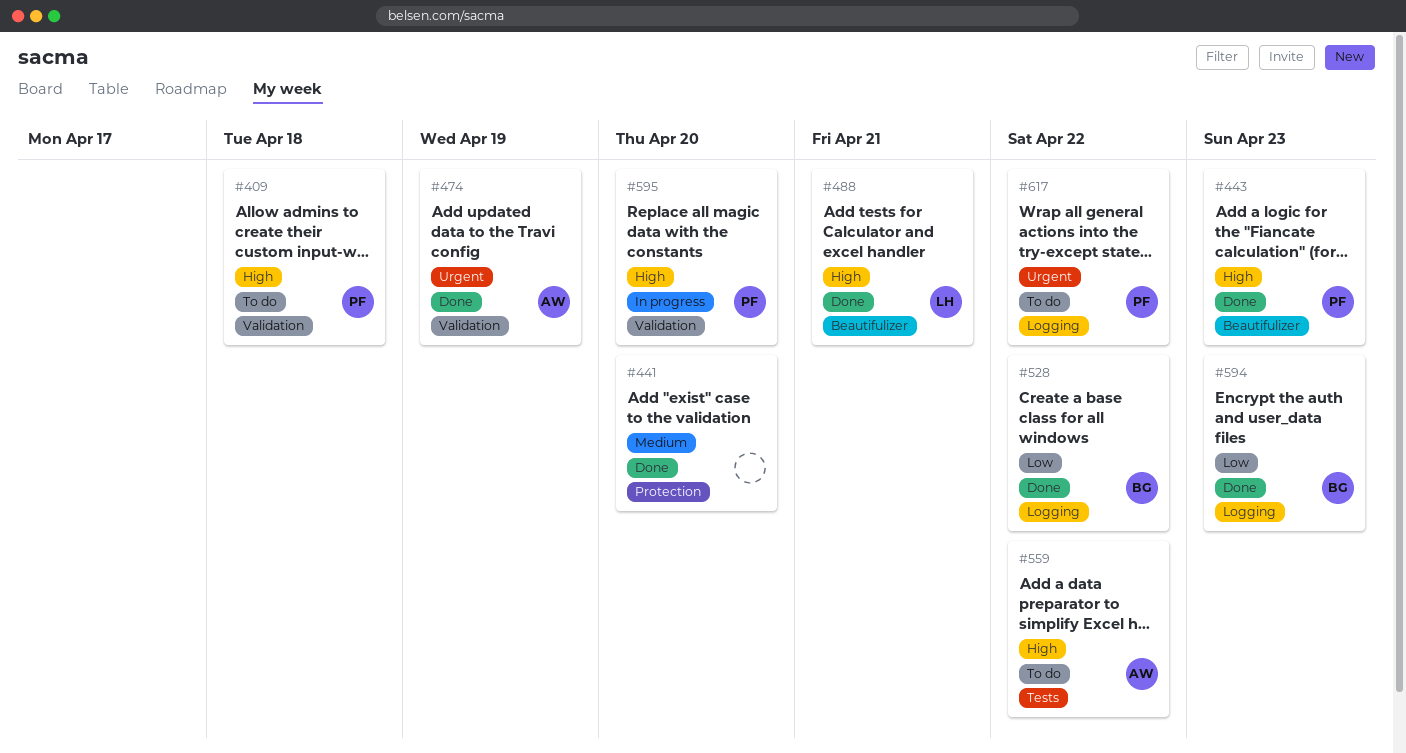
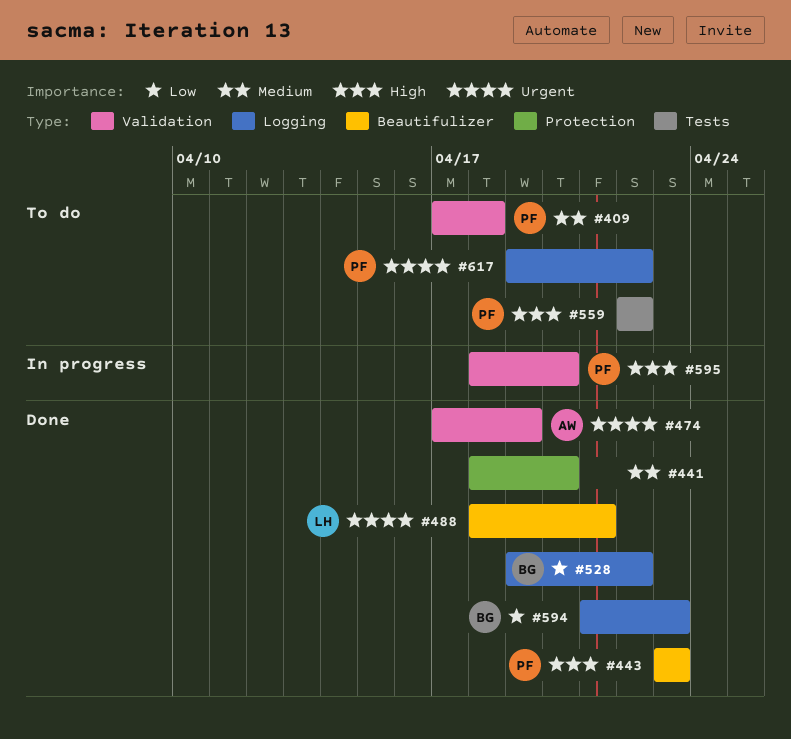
#409, priority: High -> Medium
#488, priority: High -> Urgent
#559, owner: AW -> PF

